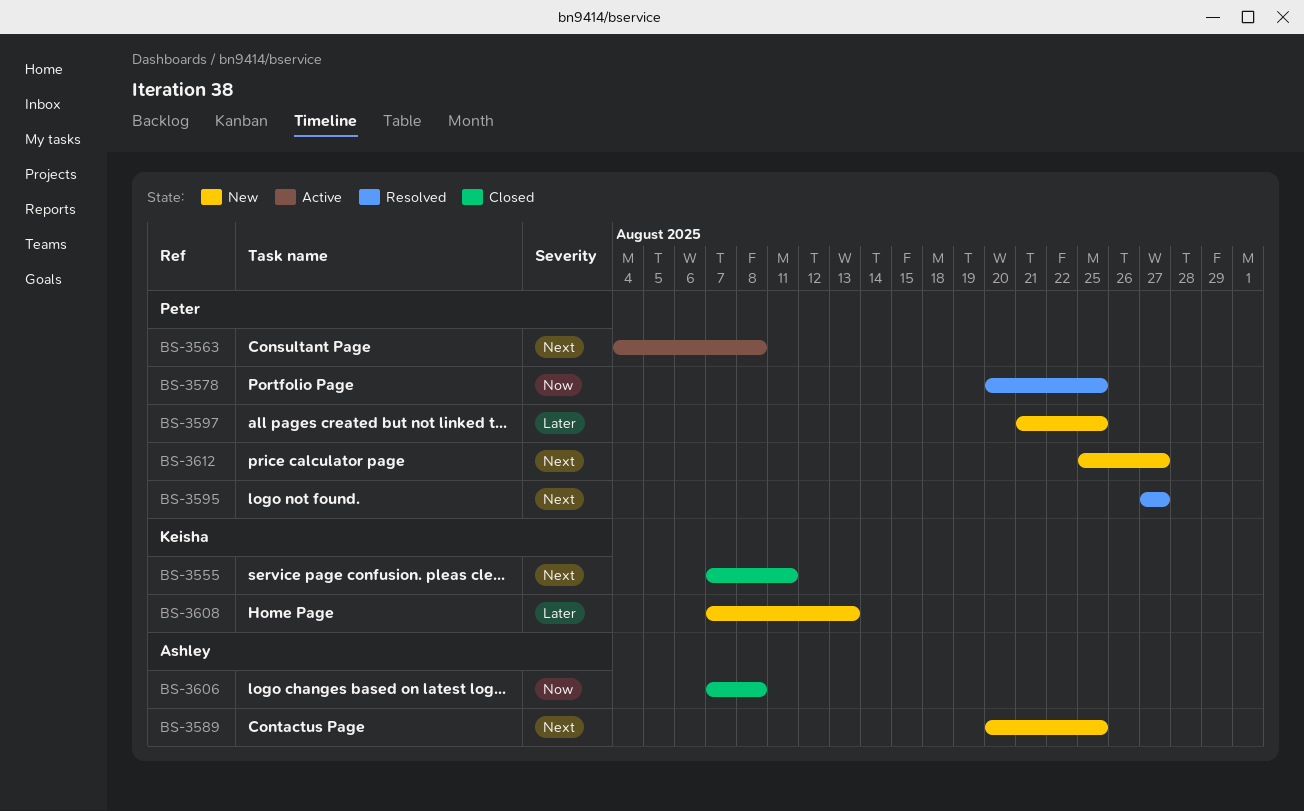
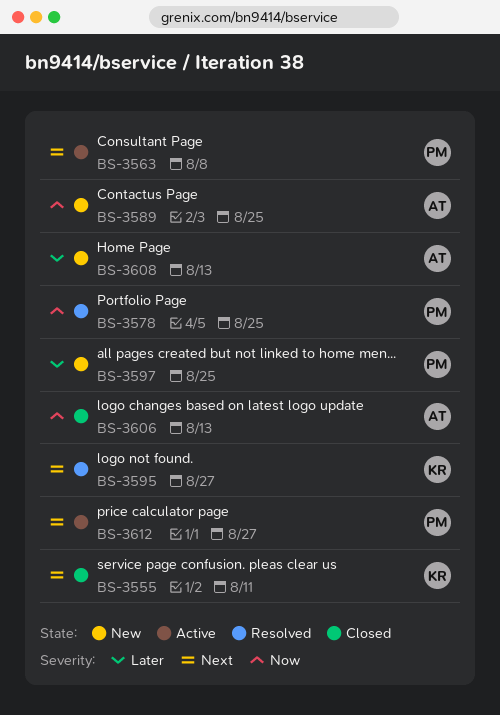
BS-3589, priority: Next -> Now
BS-3595, owner: Peter -> Keisha
BS-3606, due: Aug 8 -> Aug 13
BS-3608, owner: Keisha -> Ashley
BS-3612, status: New -> Active

